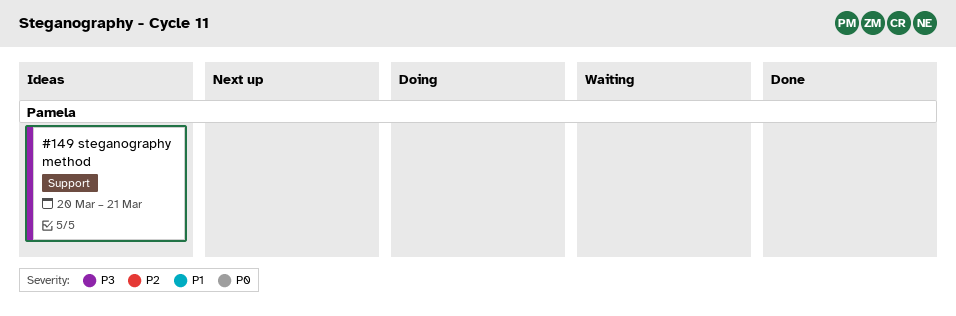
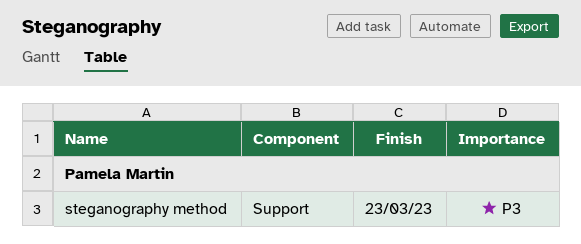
steganography method, due: Mar 21 -> Mar 23

